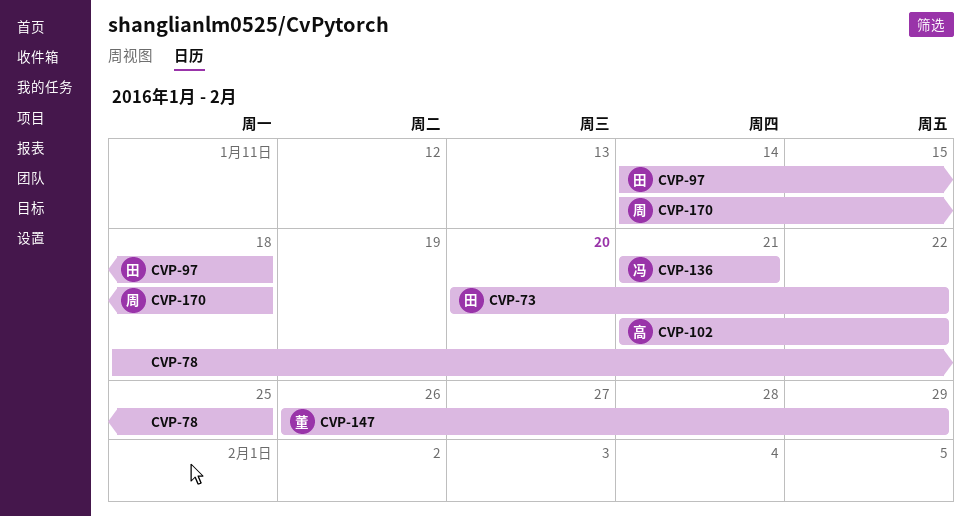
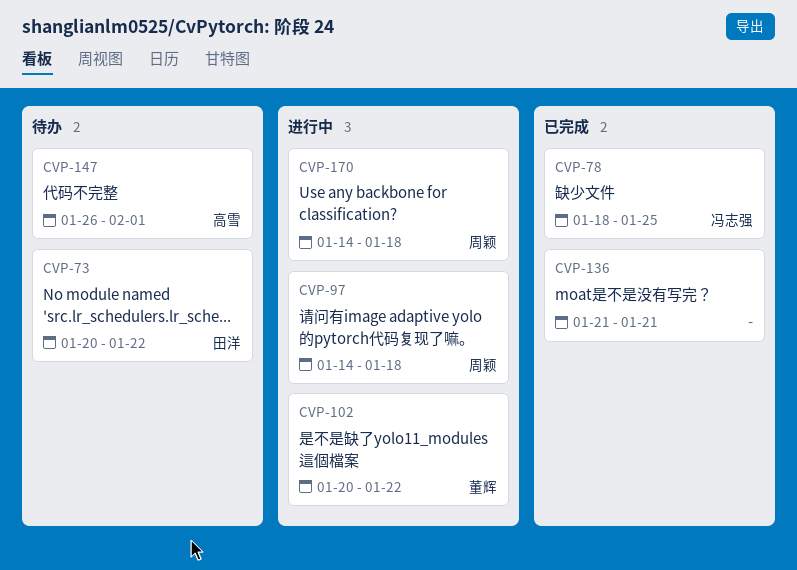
CVP-78, owner: none -> 冯志强
CVP-97, owner: 田洋 -> 周颖
CVP-102, owner: 高雪 -> 董辉
CVP-102, start: Jan 21 -> Jan 20
CVP-136, owner: 冯志强 -> none
CVP-147, owner: 董辉 -> 高雪
CVP-147, due: Jan 29 -> Feb 1

